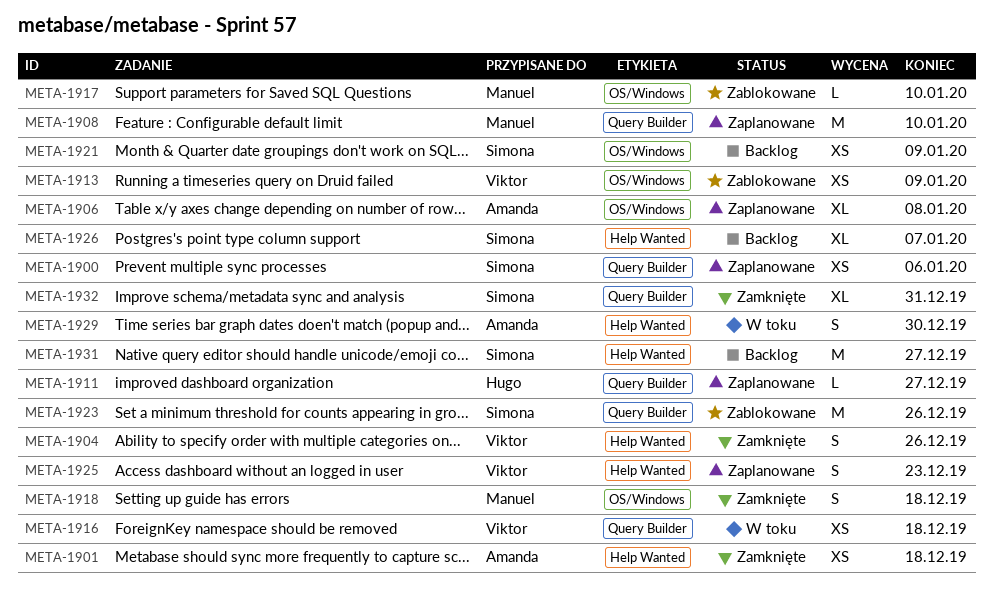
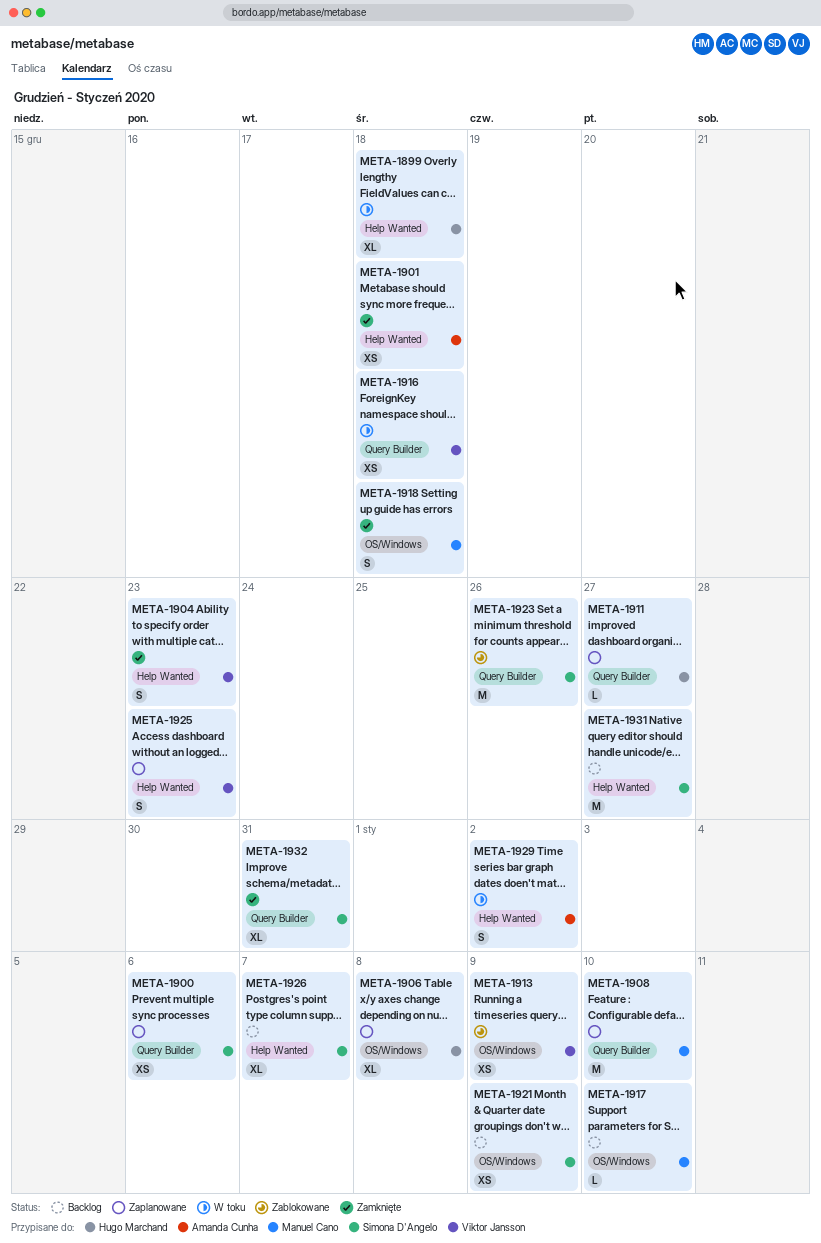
META-1899: none -> present
META-1904, due: Dec 26 -> Dec 23
META-1906, owner: Amanda Cunha -> Hugo Marchand
META-1917, status: Zablokowane -> Backlog
META-1929, due: Dec 30 -> Jan 2

